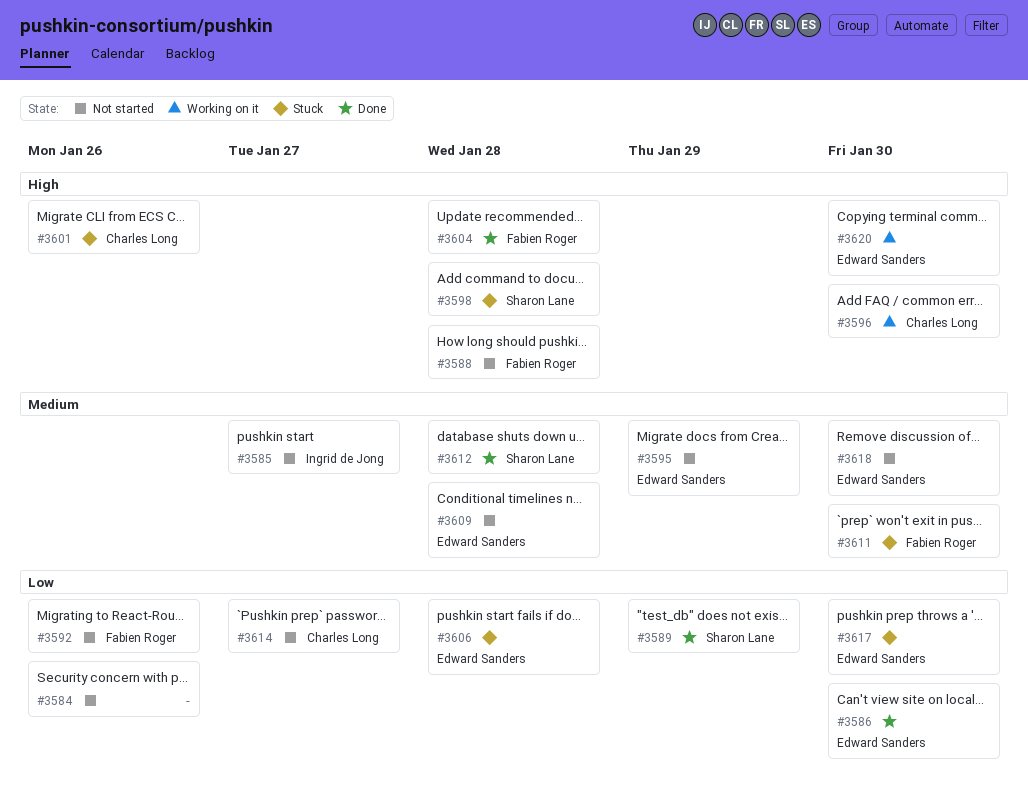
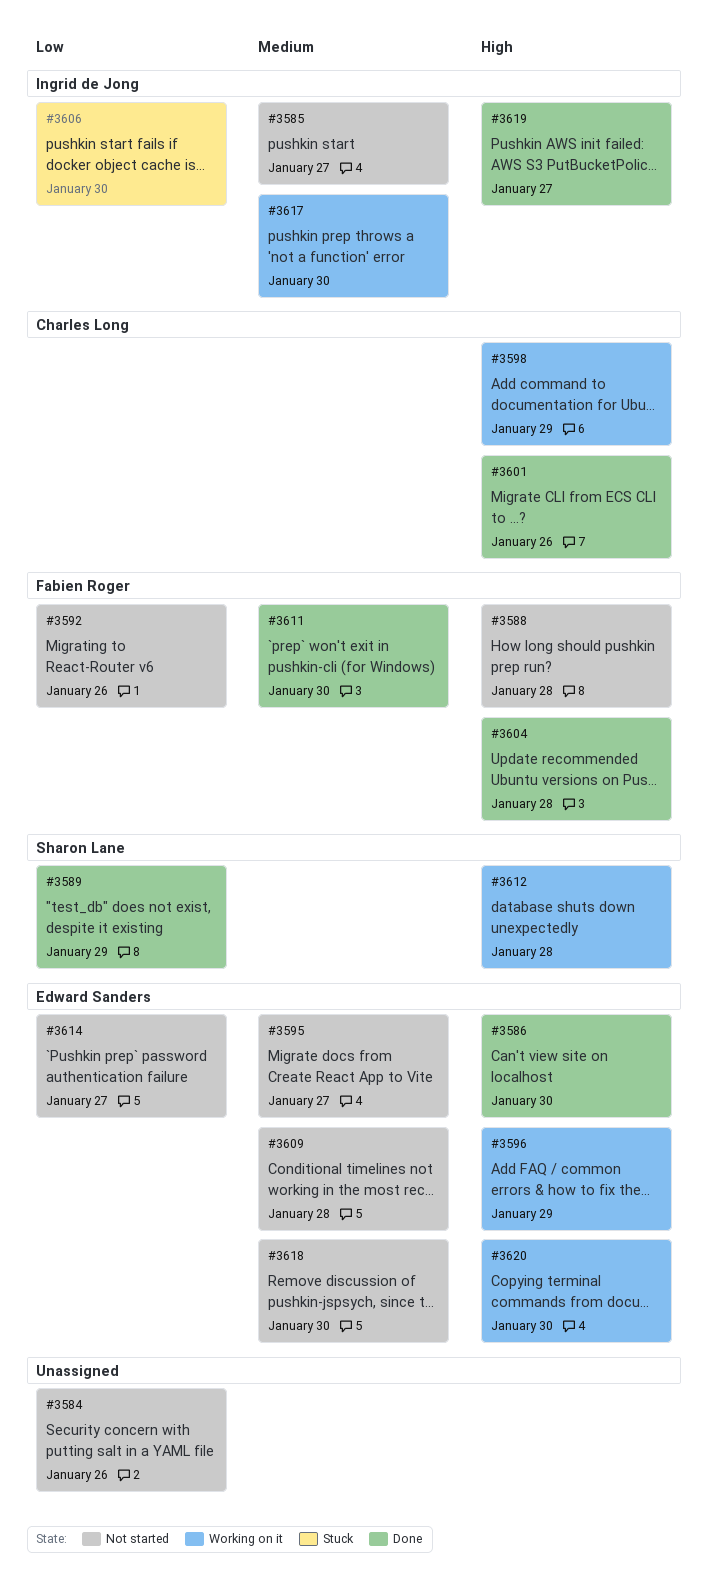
#3586, priority: Low -> High
#3595, due: Jan 29 -> Jan 27
#3596, owner: Charles Long -> Edward Sanders
#3596, due: Jan 30 -> Jan 29
#3598, status: Stuck -> Working on it
#3598, owner: Sharon Lane -> Charles Long
#3598, due: Jan 28 -> Jan 29
#3601, status: Stuck -> Done
#3606, owner: Edward Sanders -> Ingrid de Jong
#3606, due: Jan 28 -> Jan 30
#3611, status: Stuck -> Done
#3612, status: Done -> Working on it
#3612, priority: Medium -> High
#3614, owner: Charles Long -> Edward Sanders
#3617, status: Stuck -> Working on it
#3617, owner: Edward Sanders -> Ingrid de Jong
#3617, priority: Low -> Medium
#3619: none -> present

